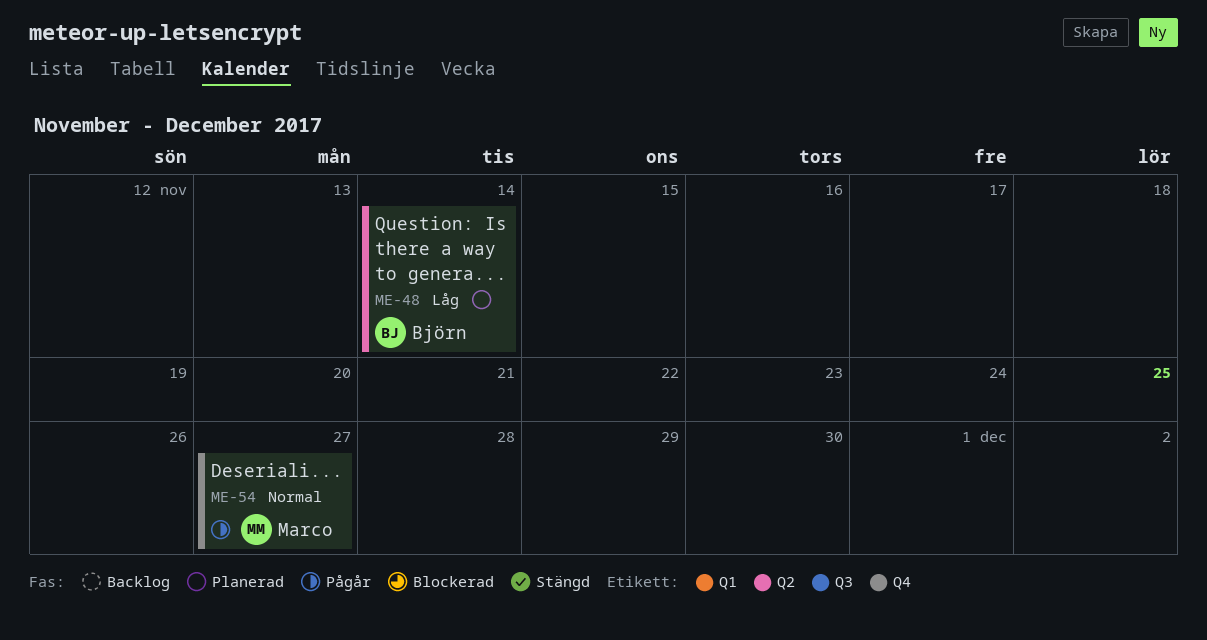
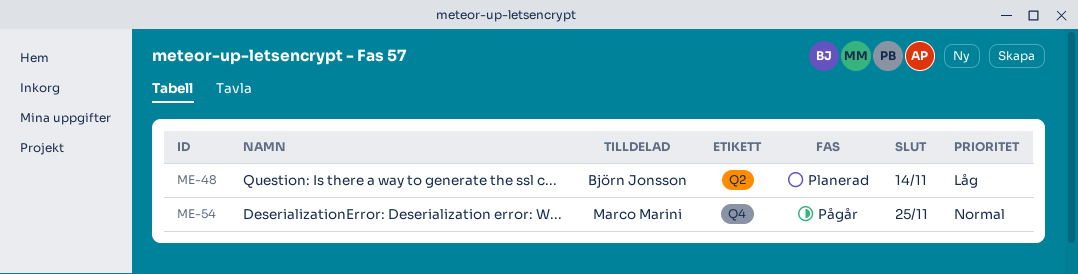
ME-54, due: Nov 27 -> Nov 25

